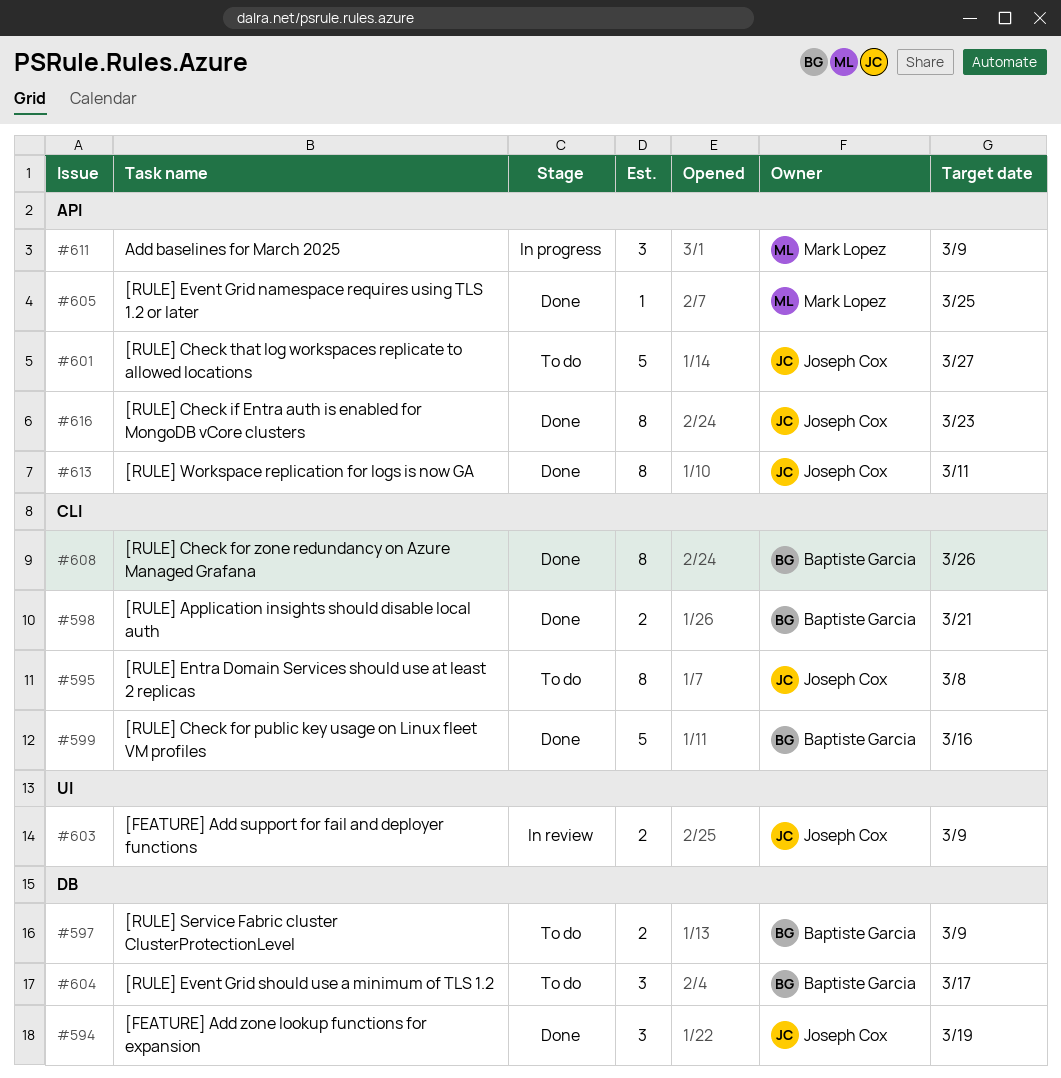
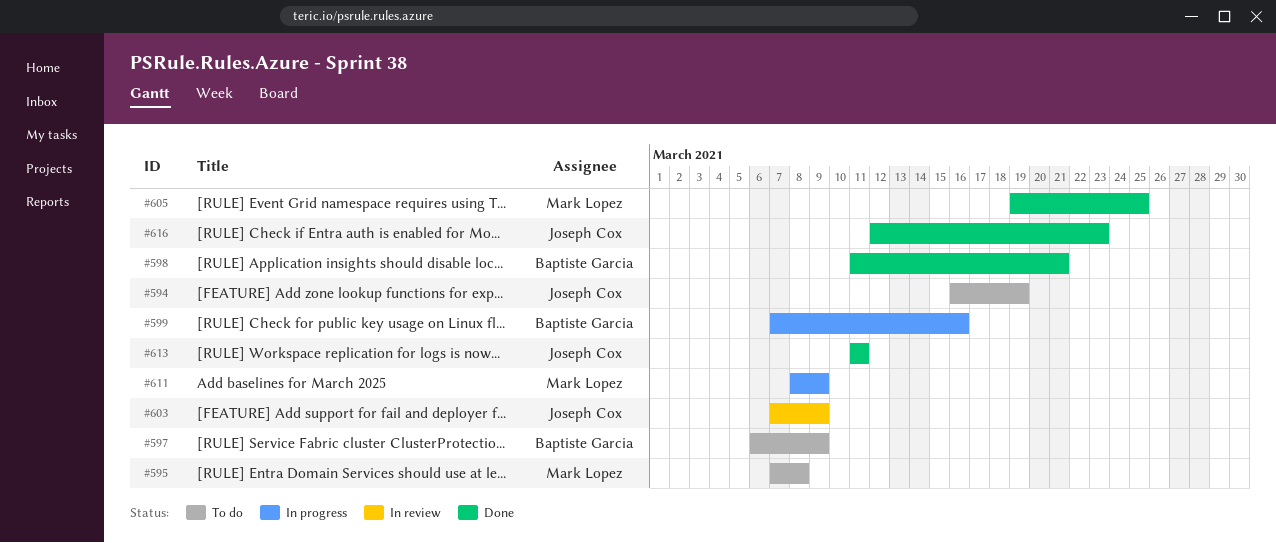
#594, status: Done -> To do
#595, owner: Joseph Cox -> Mark Lopez
#599, status: Done -> In progress
#601: present -> none
#604: present -> none
#608: present -> none

